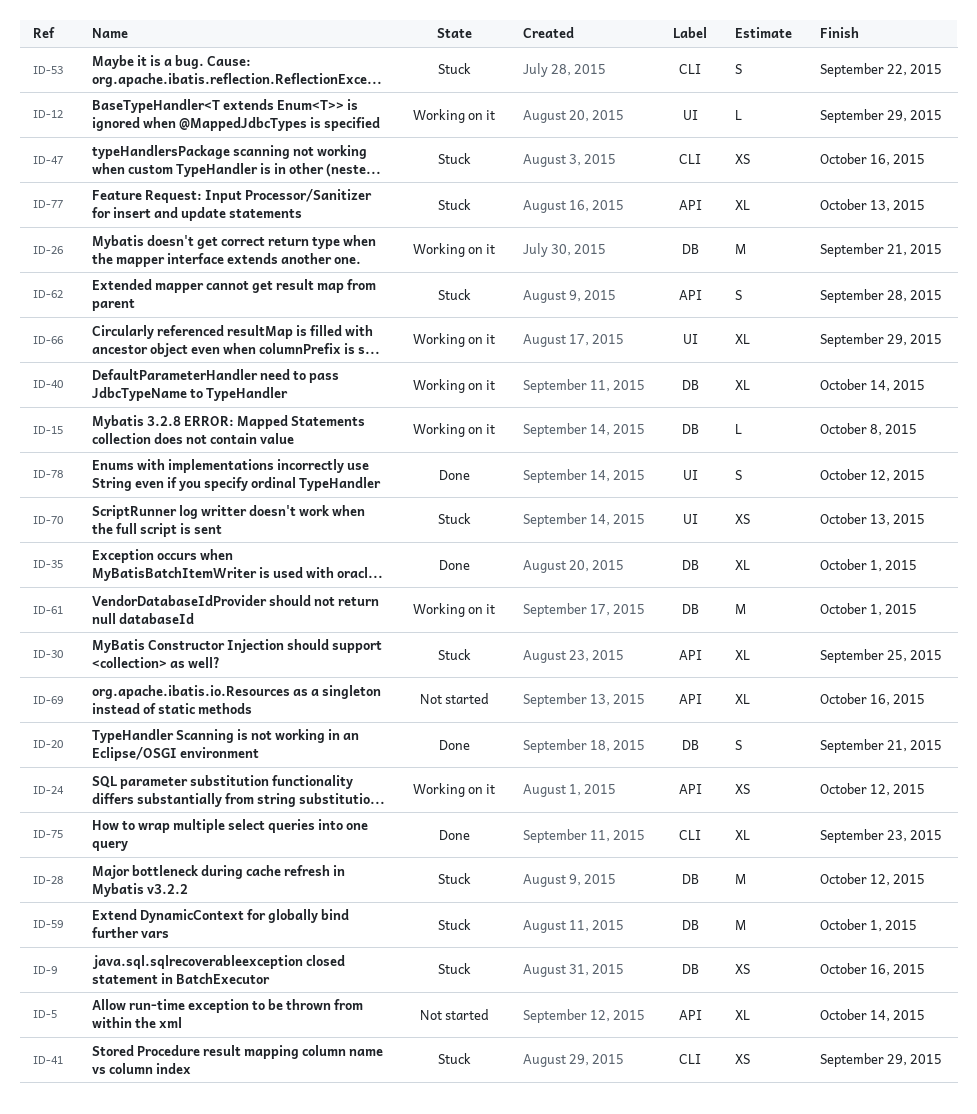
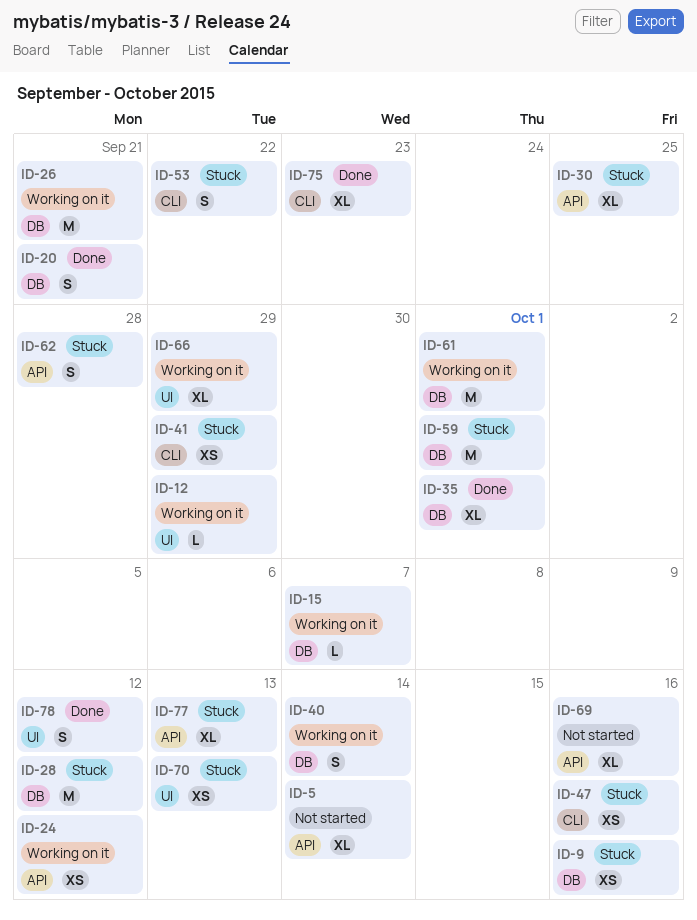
ID-15, due: Oct 8 -> Oct 7
ID-40, estimate: XL -> S

